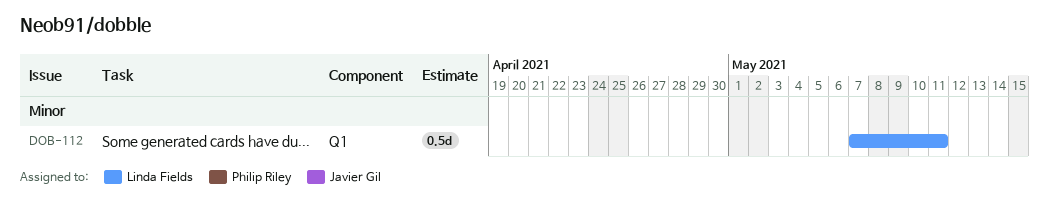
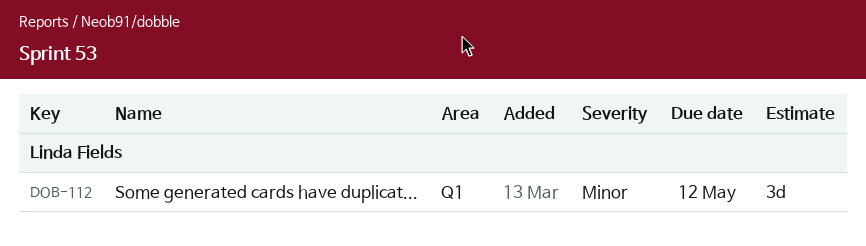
DOB-112, estimate: 0.5d -> 3d
DOB-112, due: May 11 -> May 12

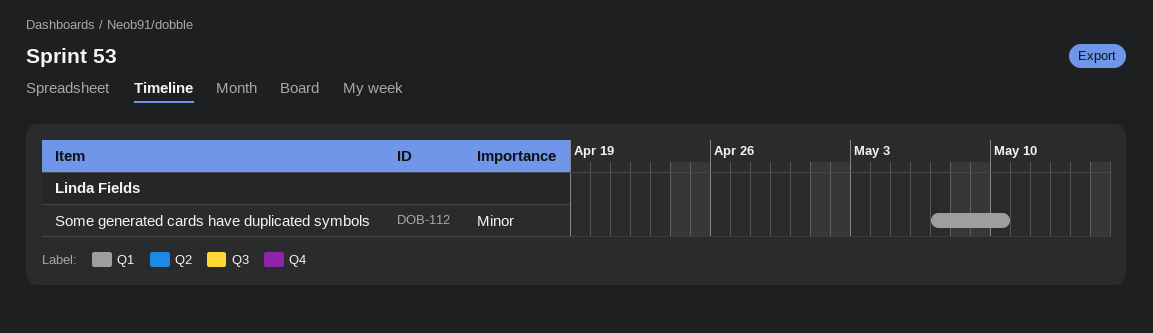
DOB-112, due: May 12 -> May 10

